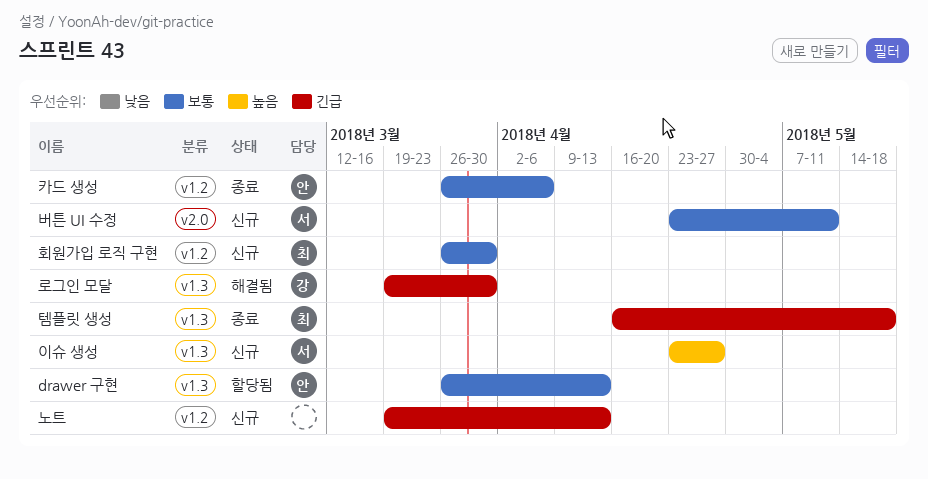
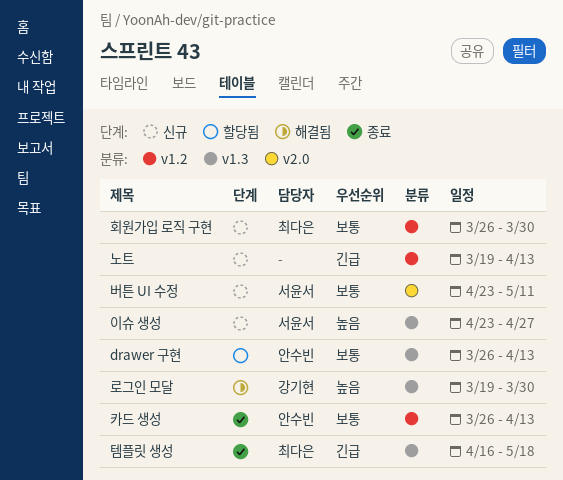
로그인 모달, priority: 긴급 -> 높음
카드 생성, due: Apr 6 -> Apr 13

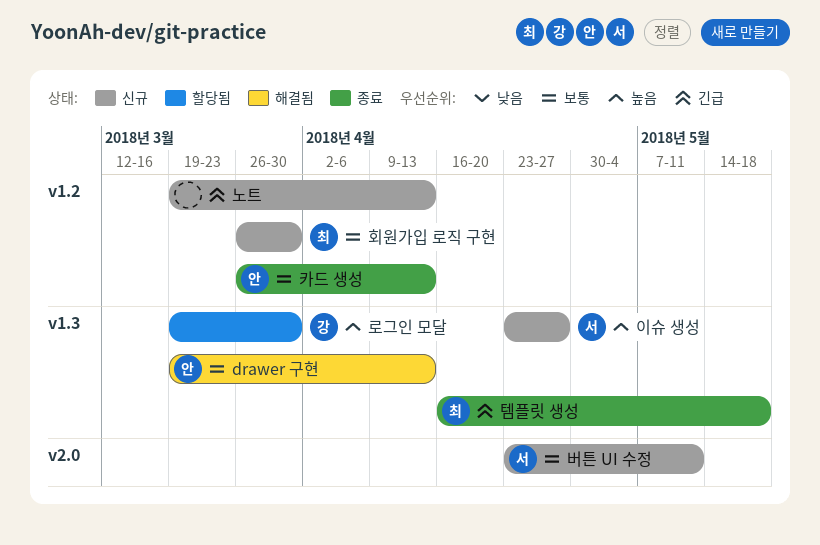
drawer 구현, status: 할당됨 -> 해결됨
drawer 구현, start: Mar 26 -> Mar 19
로그인 모달, status: 해결됨 -> 할당됨

